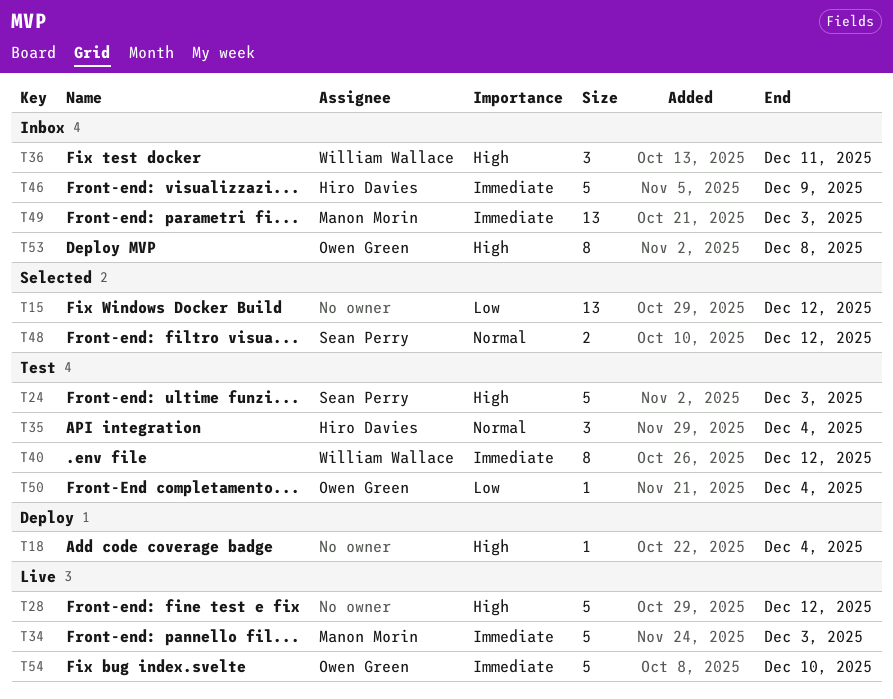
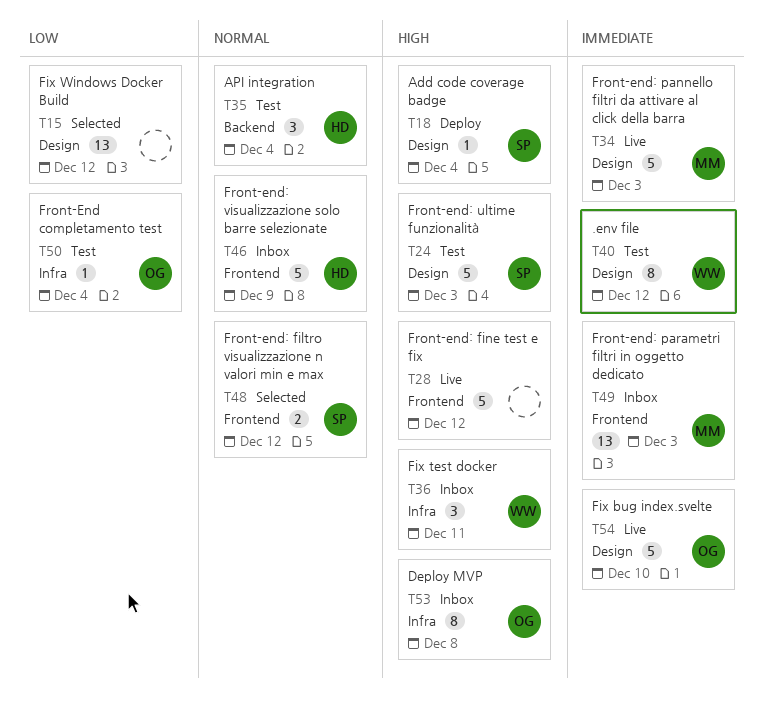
T18, owner: none -> Sean Perry
T46, priority: Immediate -> Normal

